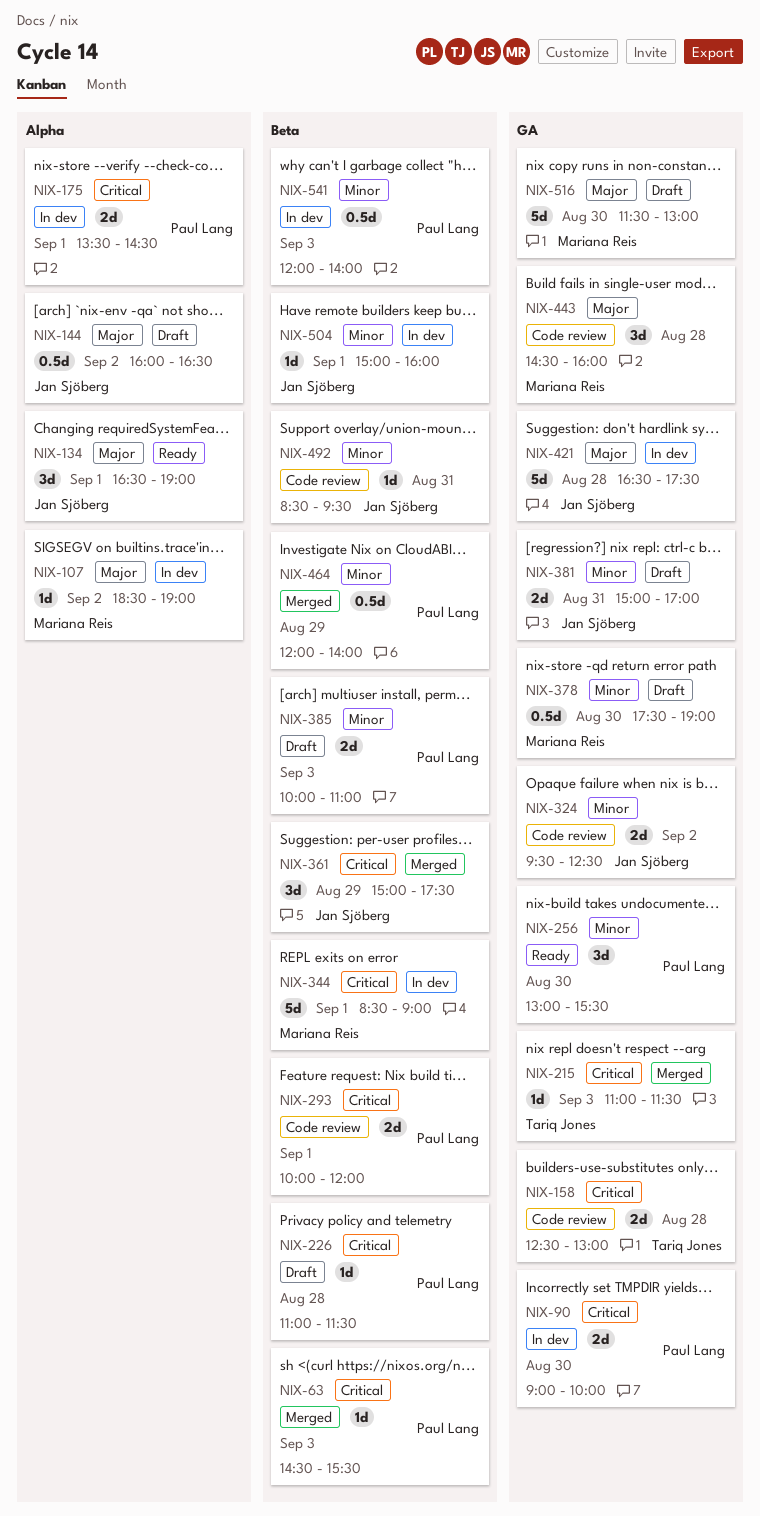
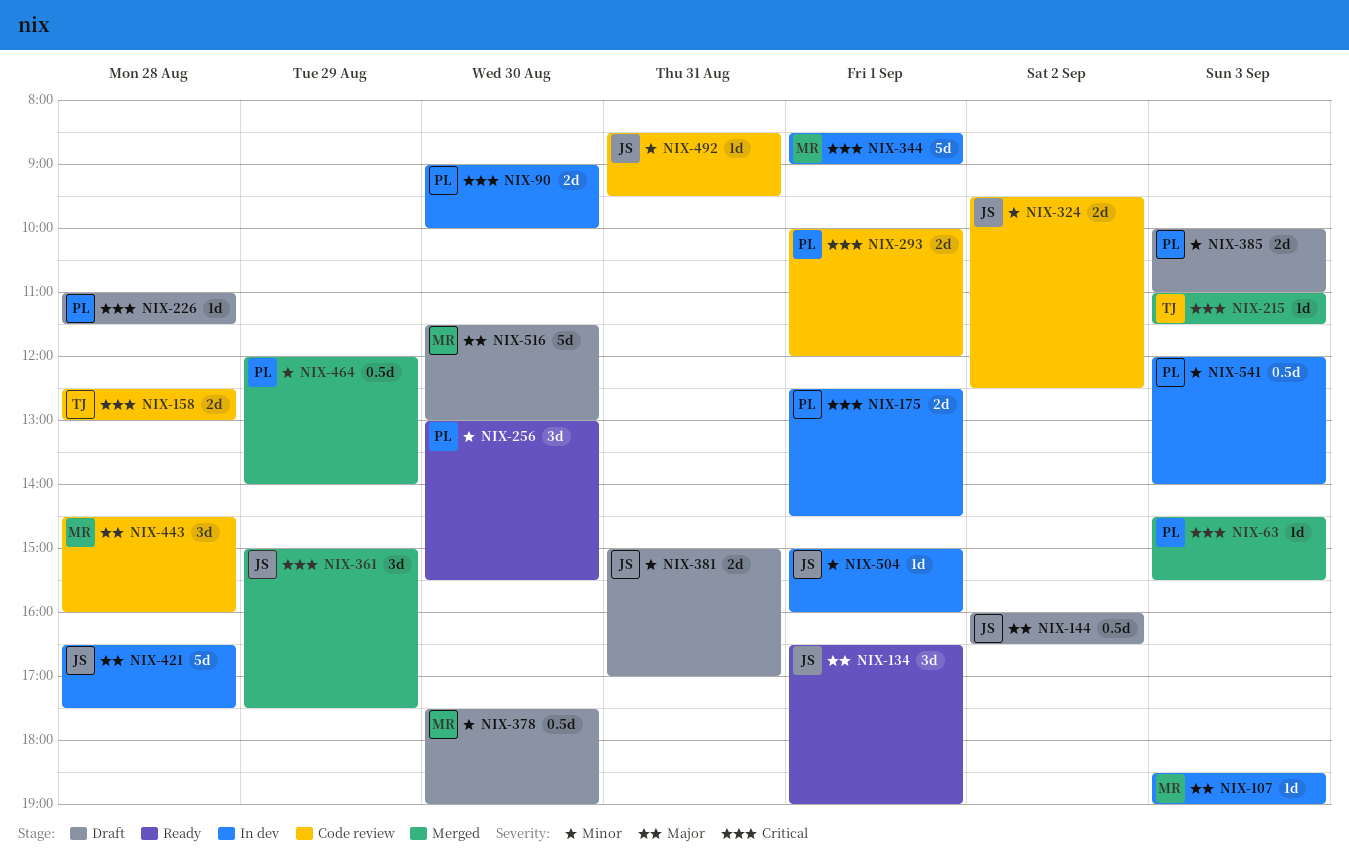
NIX-107, day: Sep 2 -> Sep 3
NIX-175, begins: 13:30 -> 12:30

